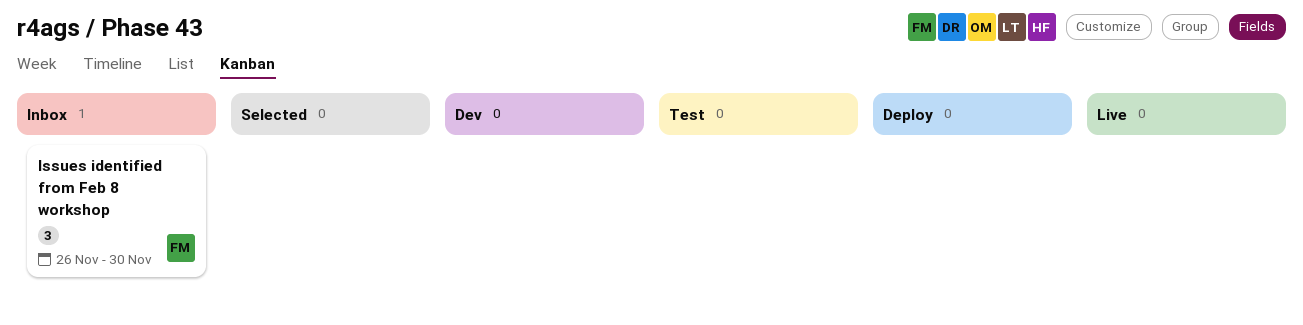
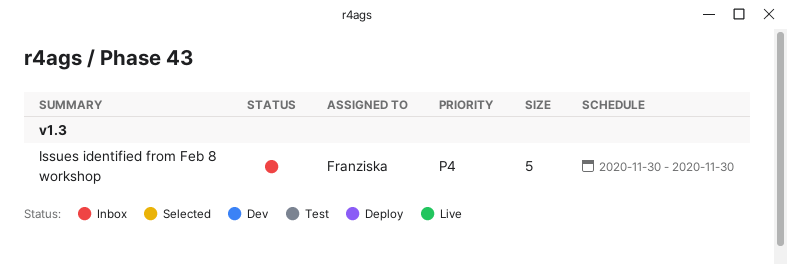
Issues identified from Feb 8 workshop, estimate: 3 -> 5
Issues identified from Feb 8 workshop, start: Nov 26 -> Nov 30

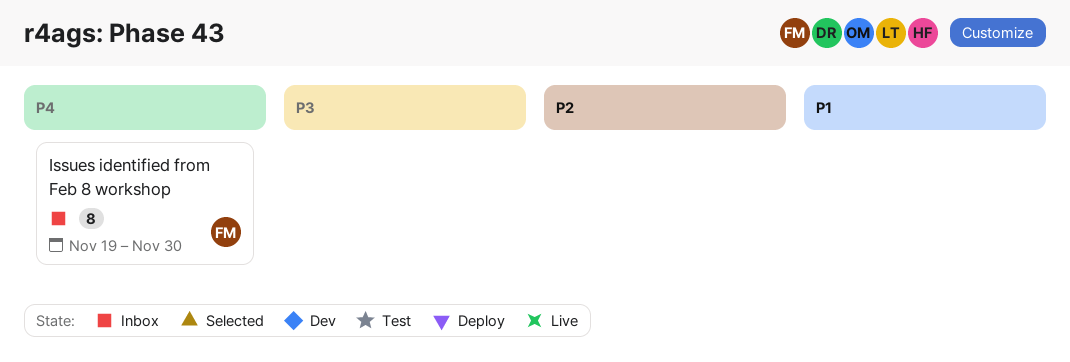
Issues identified from Feb 8 workshop, estimate: 5 -> 8
Issues identified from Feb 8 workshop, start: Nov 30 -> Nov 19

